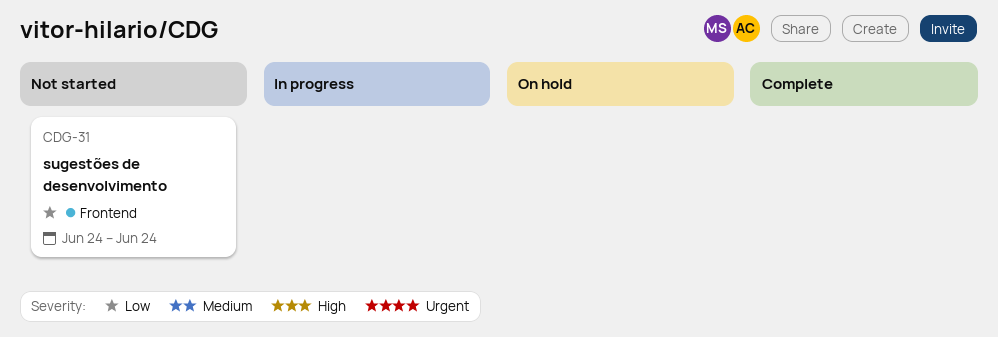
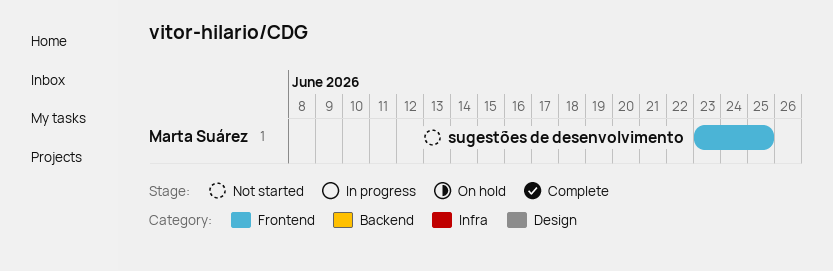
sugestões de desenvolvimento, start: Jun 24 -> Jun 23
sugestões de desenvolvimento, due: Jun 24 -> Jun 25

